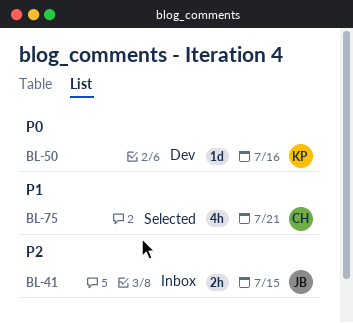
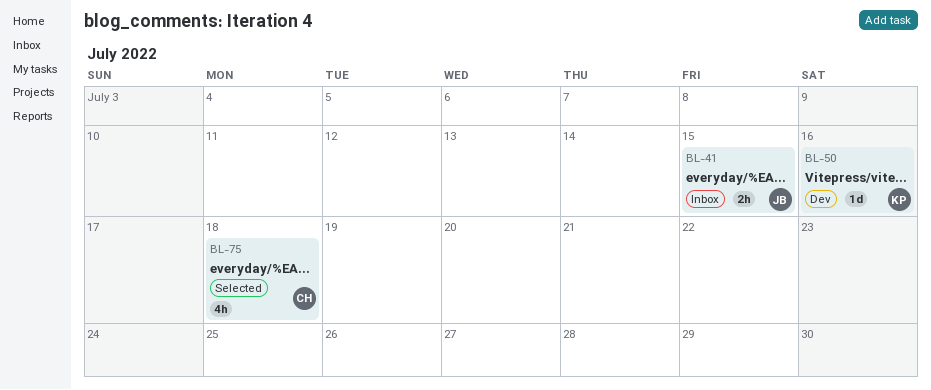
BL-75, due: Jul 21 -> Jul 18

